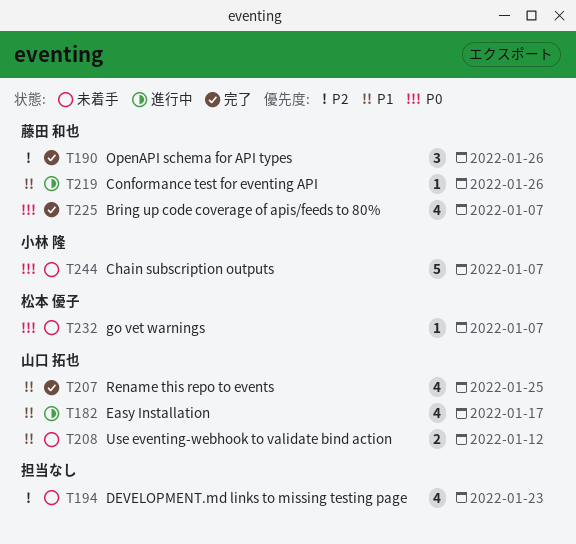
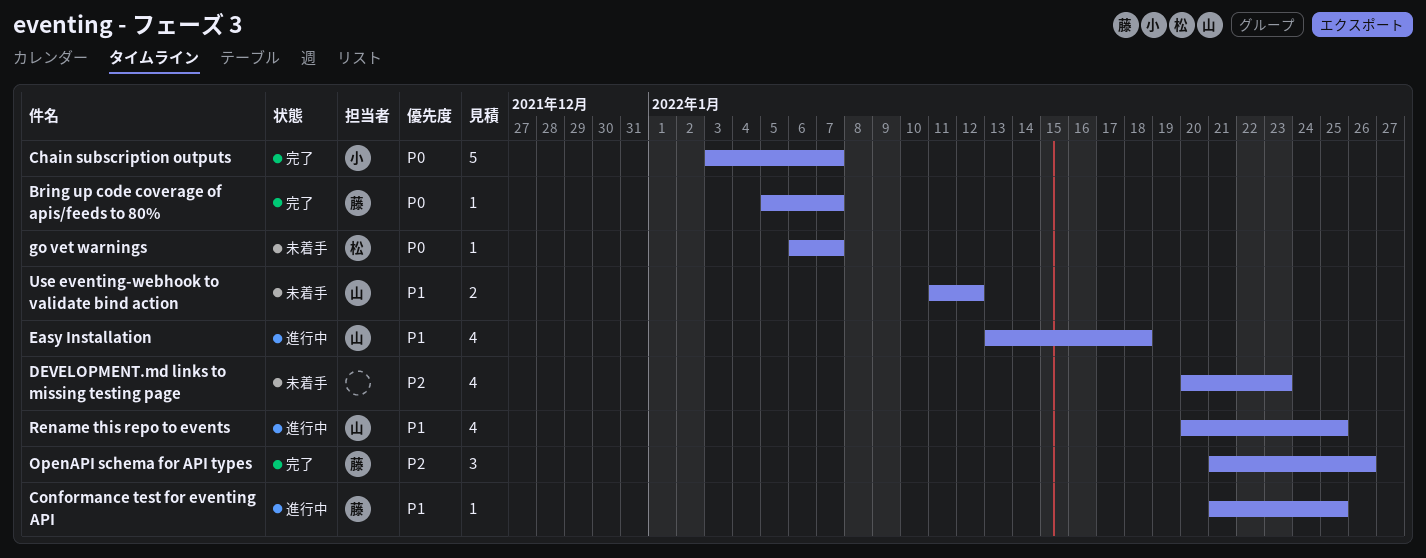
Bring up code coverage of apis/feeds to 80%, estimate: 4 -> 1
Chain subscription outputs, status: 未着手 -> 完了
Conformance test for eventing API, due: Jan 26 -> Jan 25
Easy Installation, due: Jan 17 -> Jan 18
Rename this repo to events, status: 完了 -> 進行中

